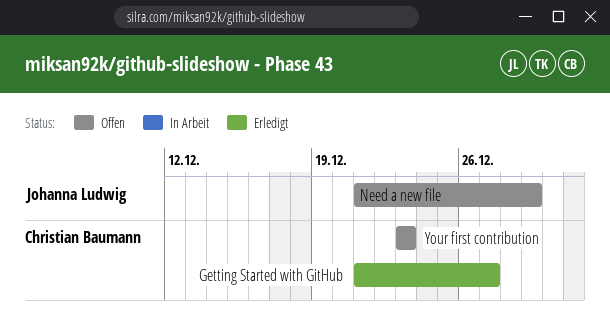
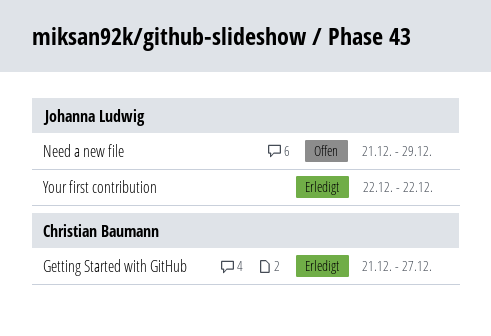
Your first contribution, status: Offen -> Erledigt
Your first contribution, owner: Christian Baumann -> Johanna Ludwig
Your first contribution, start: Dec 23 -> Dec 22
Your first contribution, due: Dec 23 -> Dec 22

